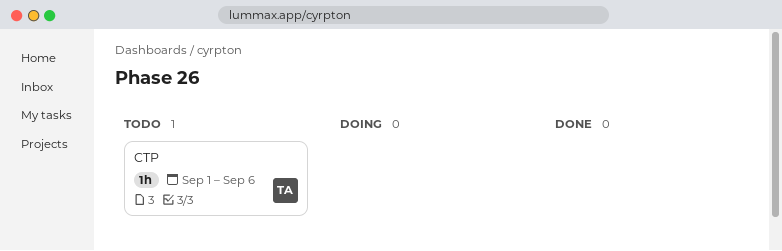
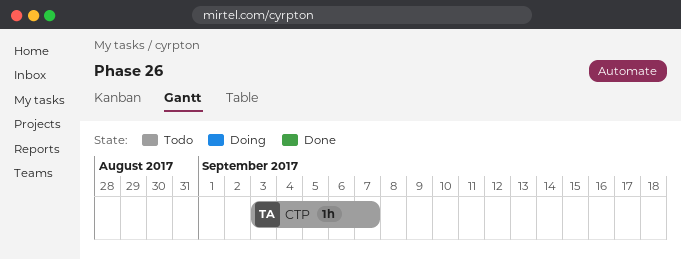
CTP, start: Sep 1 -> Sep 3
CTP, due: Sep 6 -> Sep 7

